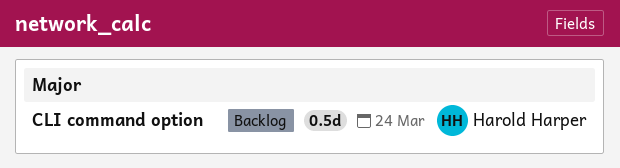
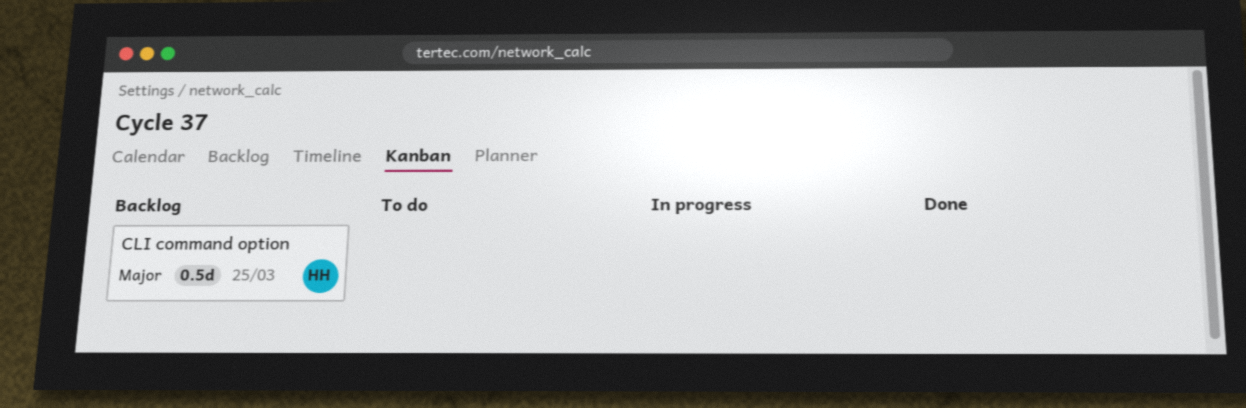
CLI command option, due: Mar 24 -> Mar 25

